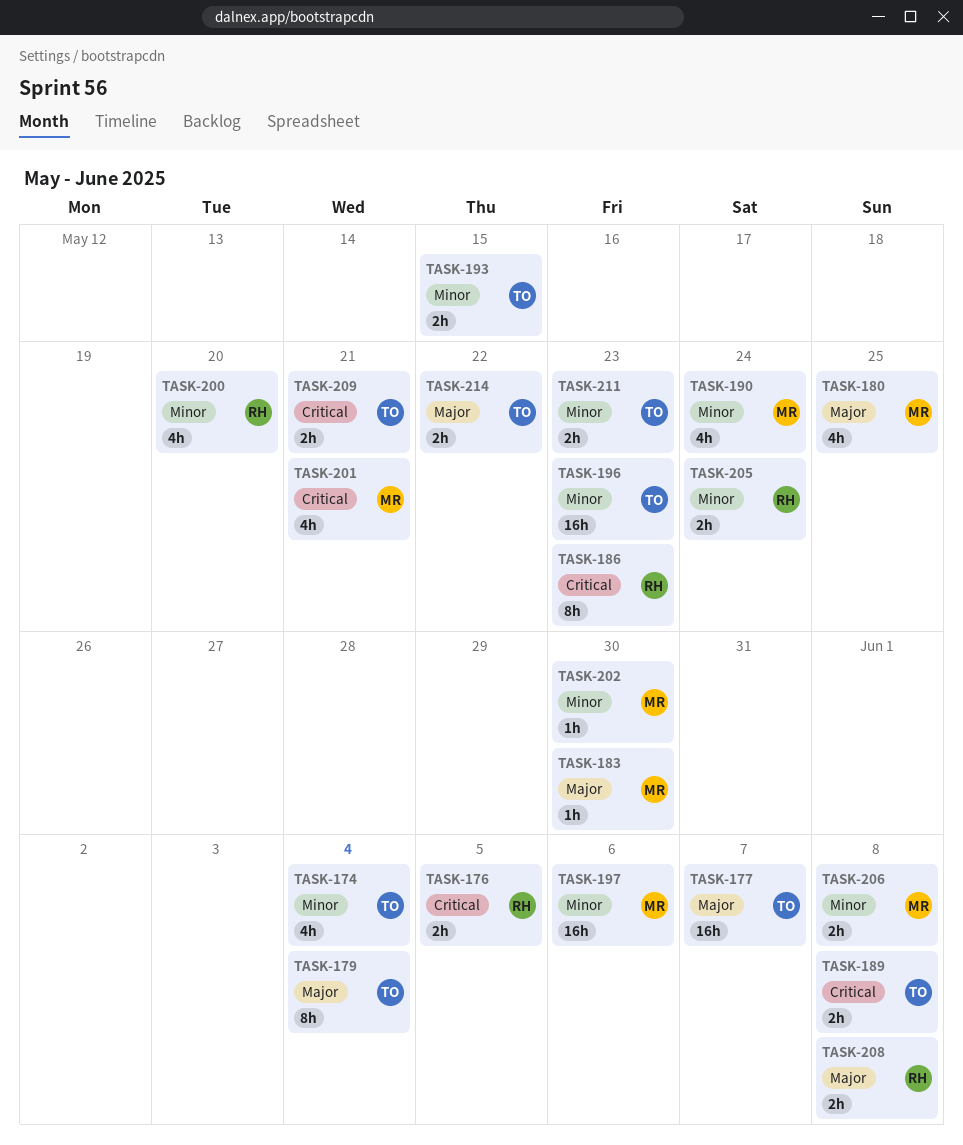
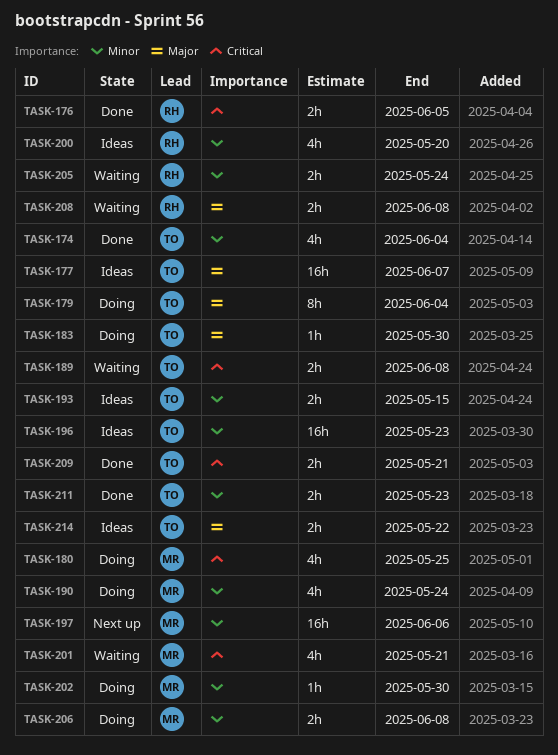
TASK-180, priority: Major -> Critical
TASK-183, owner: MR -> TO
TASK-186: present -> none

